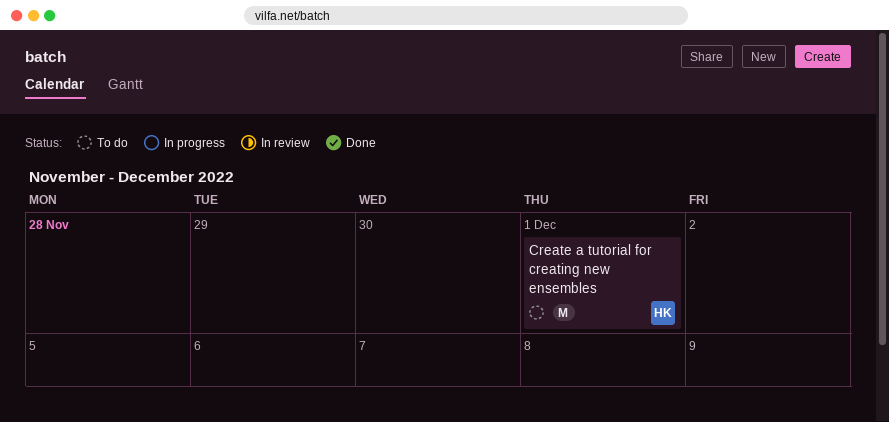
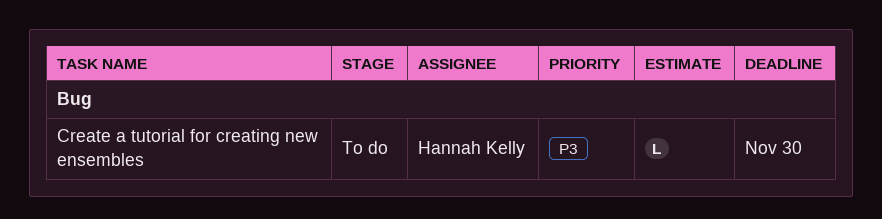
Create a tutorial for creating new ensembles, estimate: M -> L
Create a tutorial for creating new ensembles, due: Dec 1 -> Nov 30

